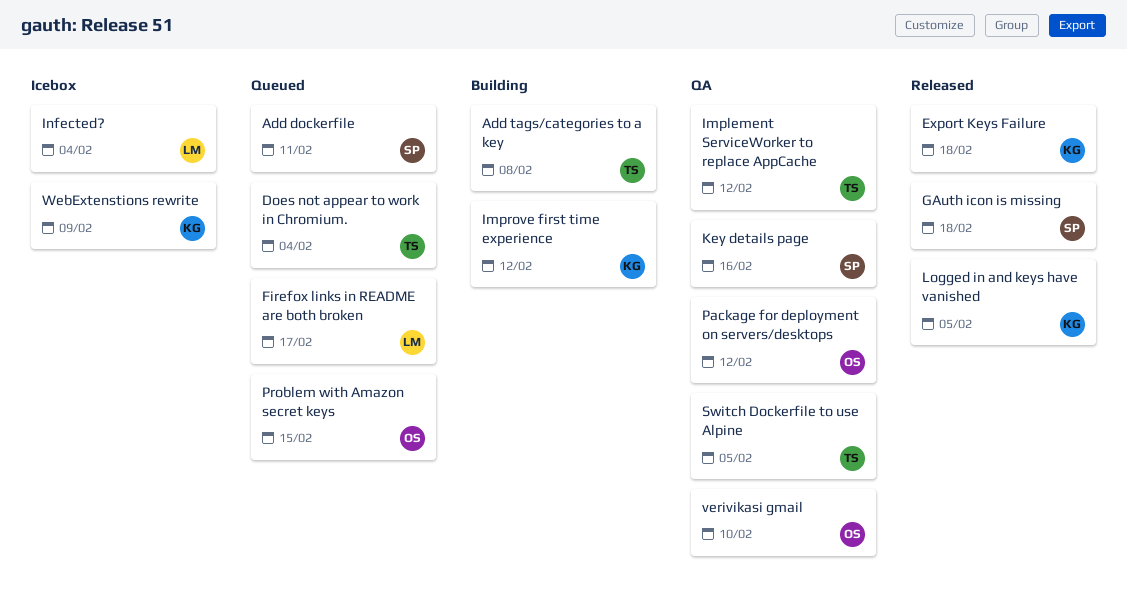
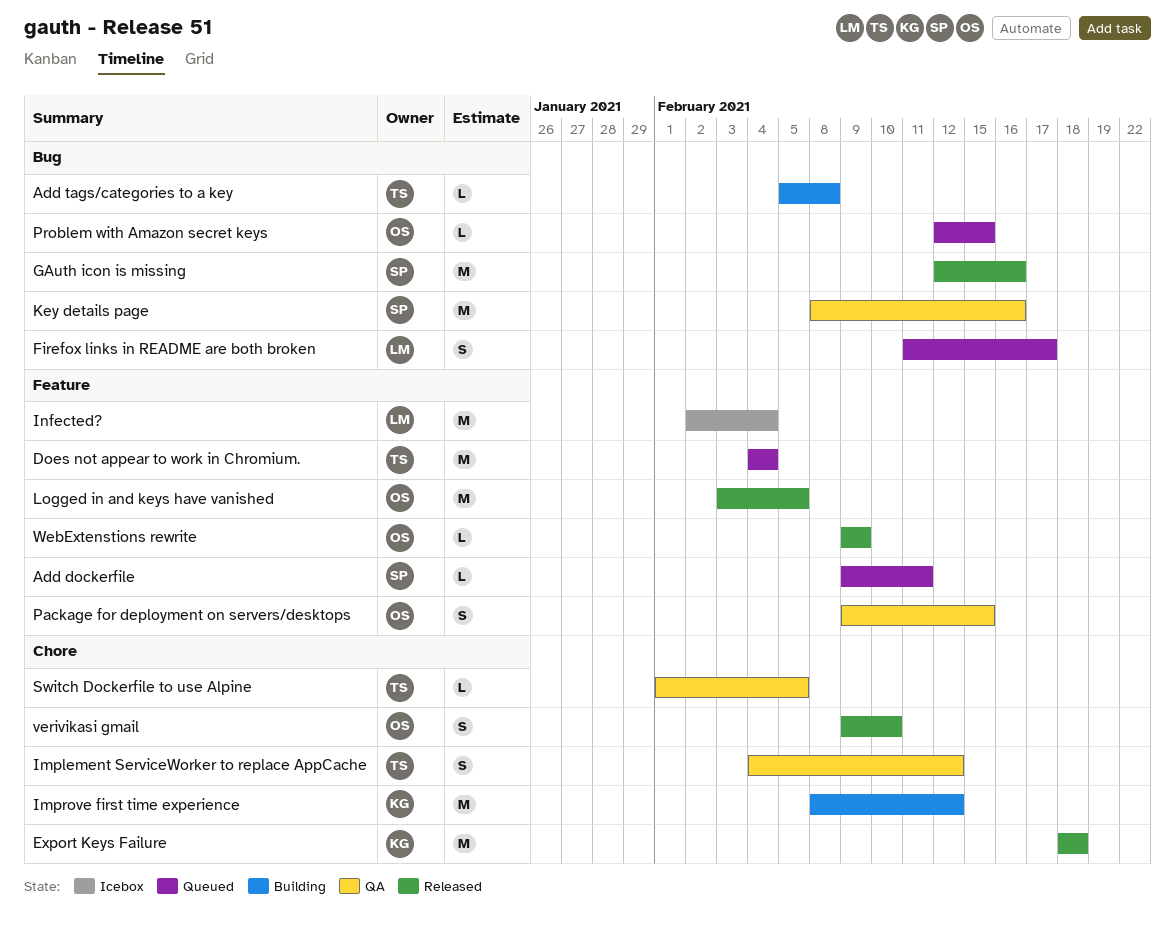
GAuth icon is missing, due: Feb 18 -> Feb 16
Logged in and keys have vanished, owner: KG -> OS
Package for deployment on servers/desktops, due: Feb 12 -> Feb 15
verivikasi gmail, status: QA -> Released
WebExtenstions rewrite, status: Icebox -> Released
WebExtenstions rewrite, owner: KG -> OS

